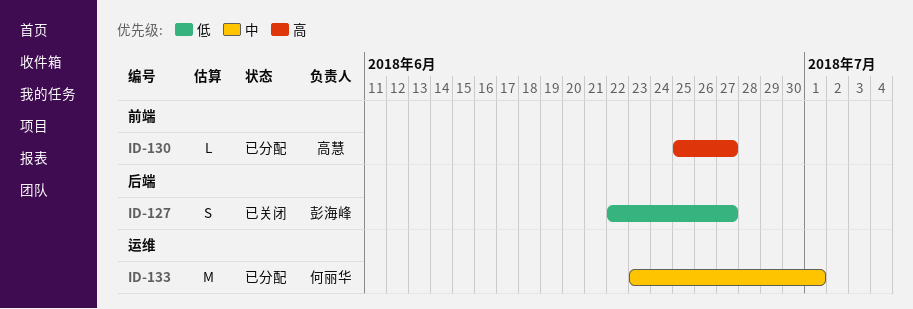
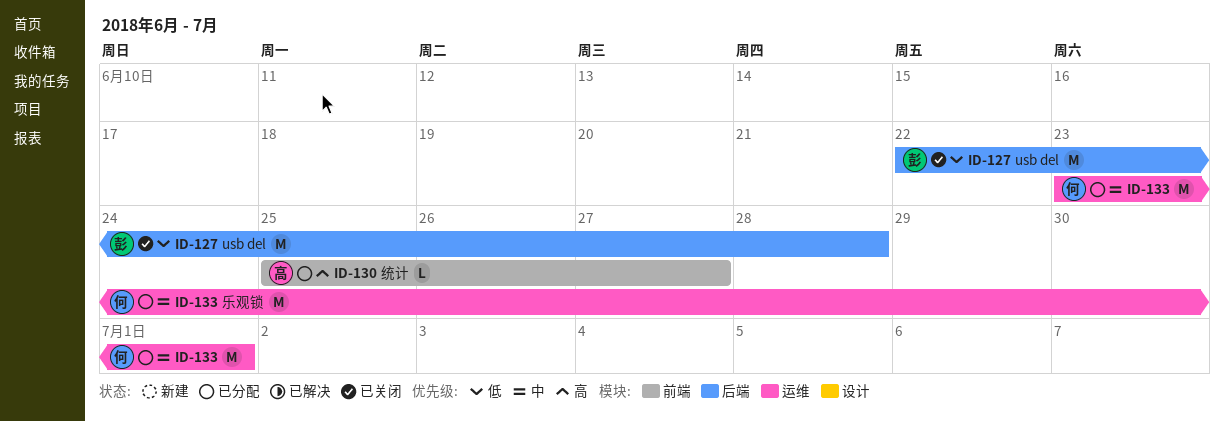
ID-127, estimate: S -> M
ID-127, due: Jun 27 -> Jun 28

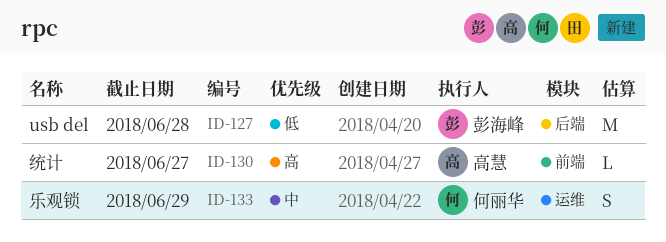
ID-133, estimate: M -> S
ID-133, due: Jul 1 -> Jun 29

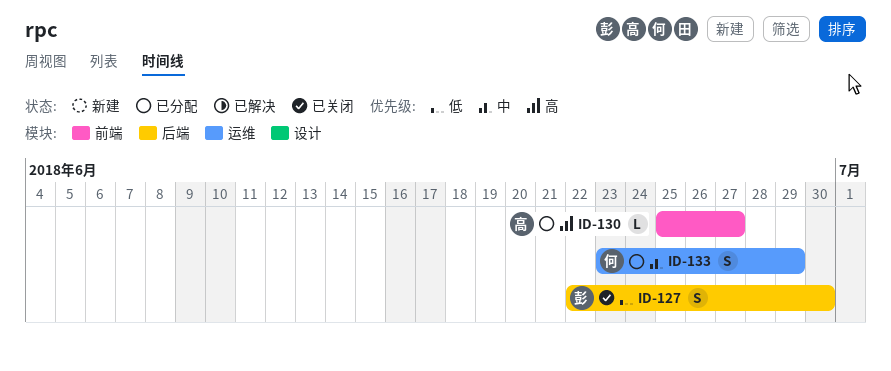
ID-127, estimate: M -> S
ID-127, due: Jun 28 -> Jun 30

